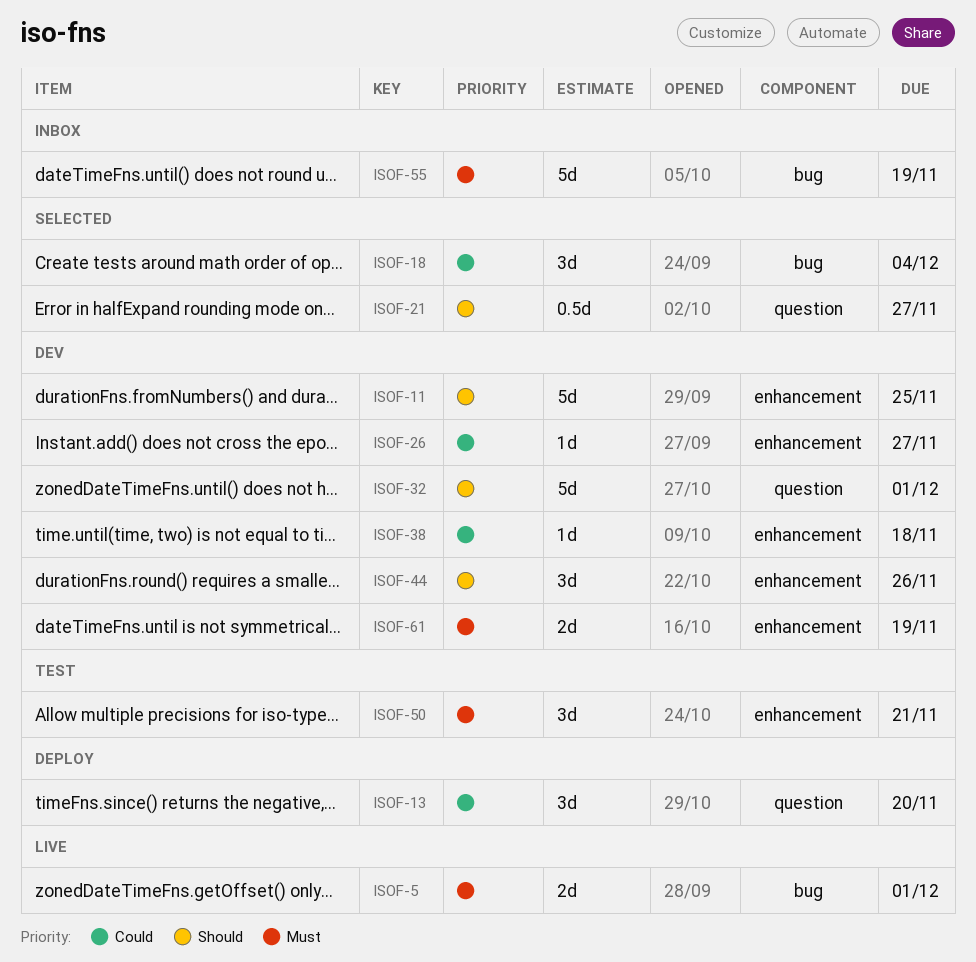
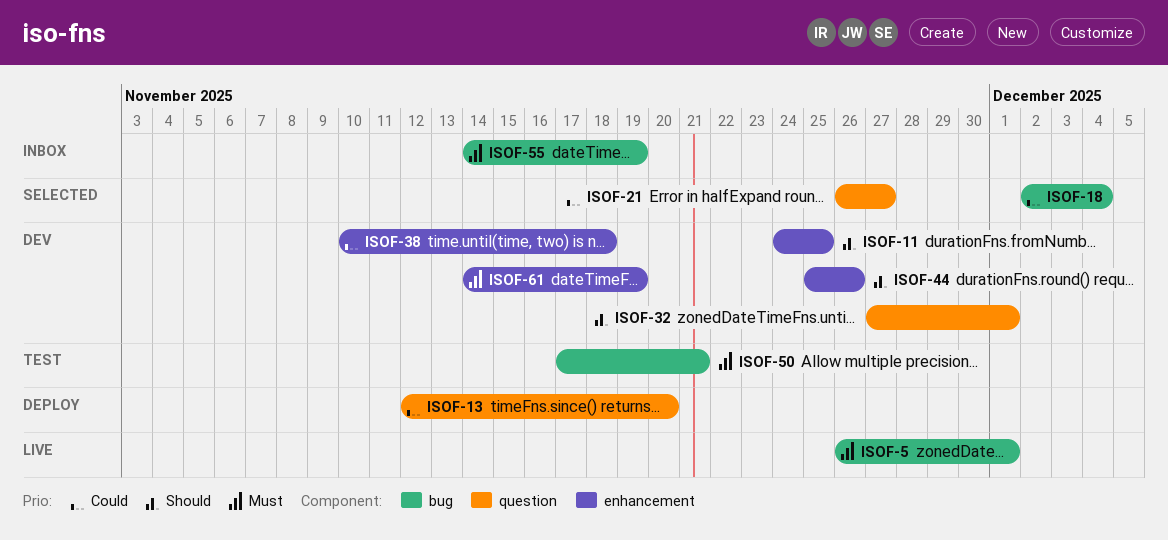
ISOF-21, priority: Should -> Could
ISOF-26: present -> none
ISOF-50, label: enhancement -> bug

